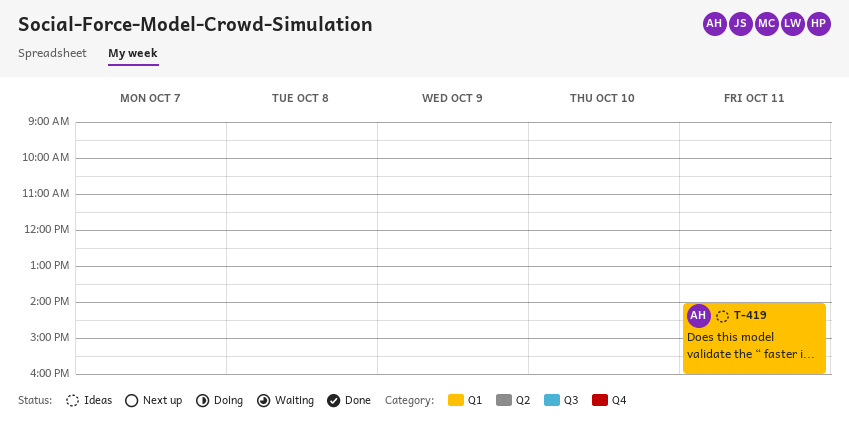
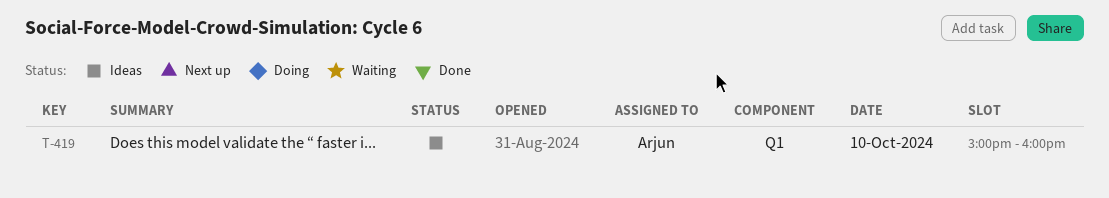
T-419, day: Oct 11 -> Oct 10
T-419, begins: 14:00 -> 15:00

